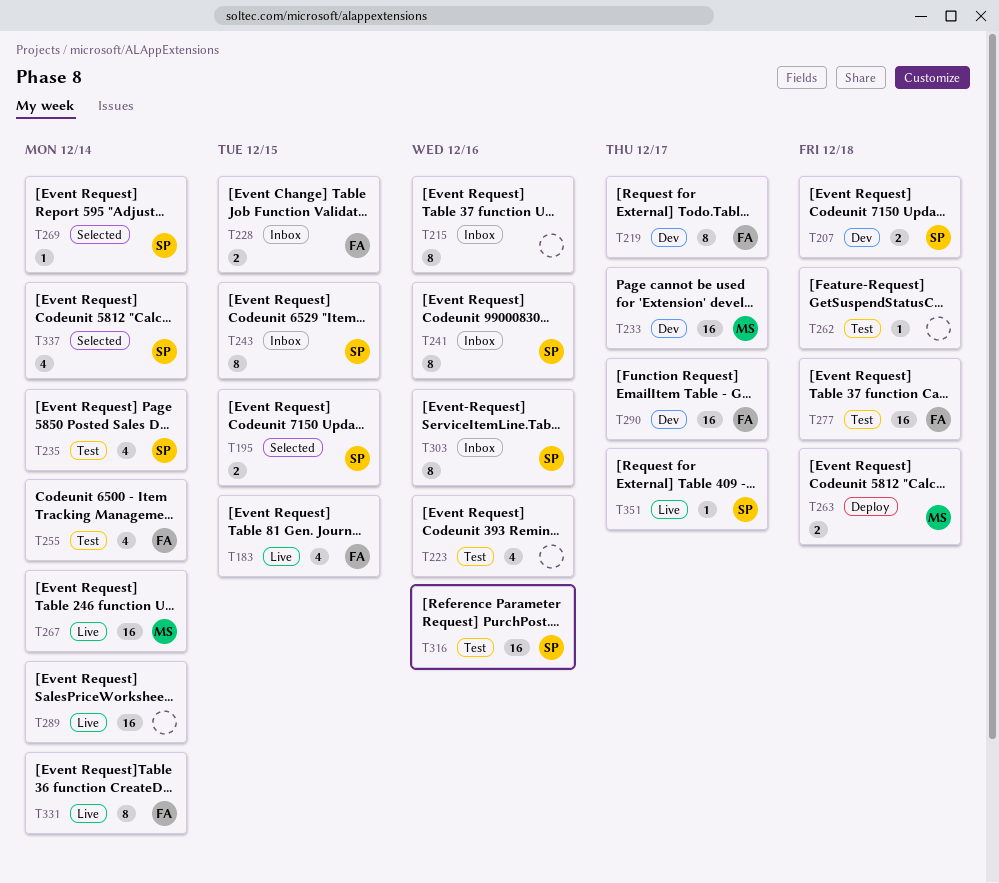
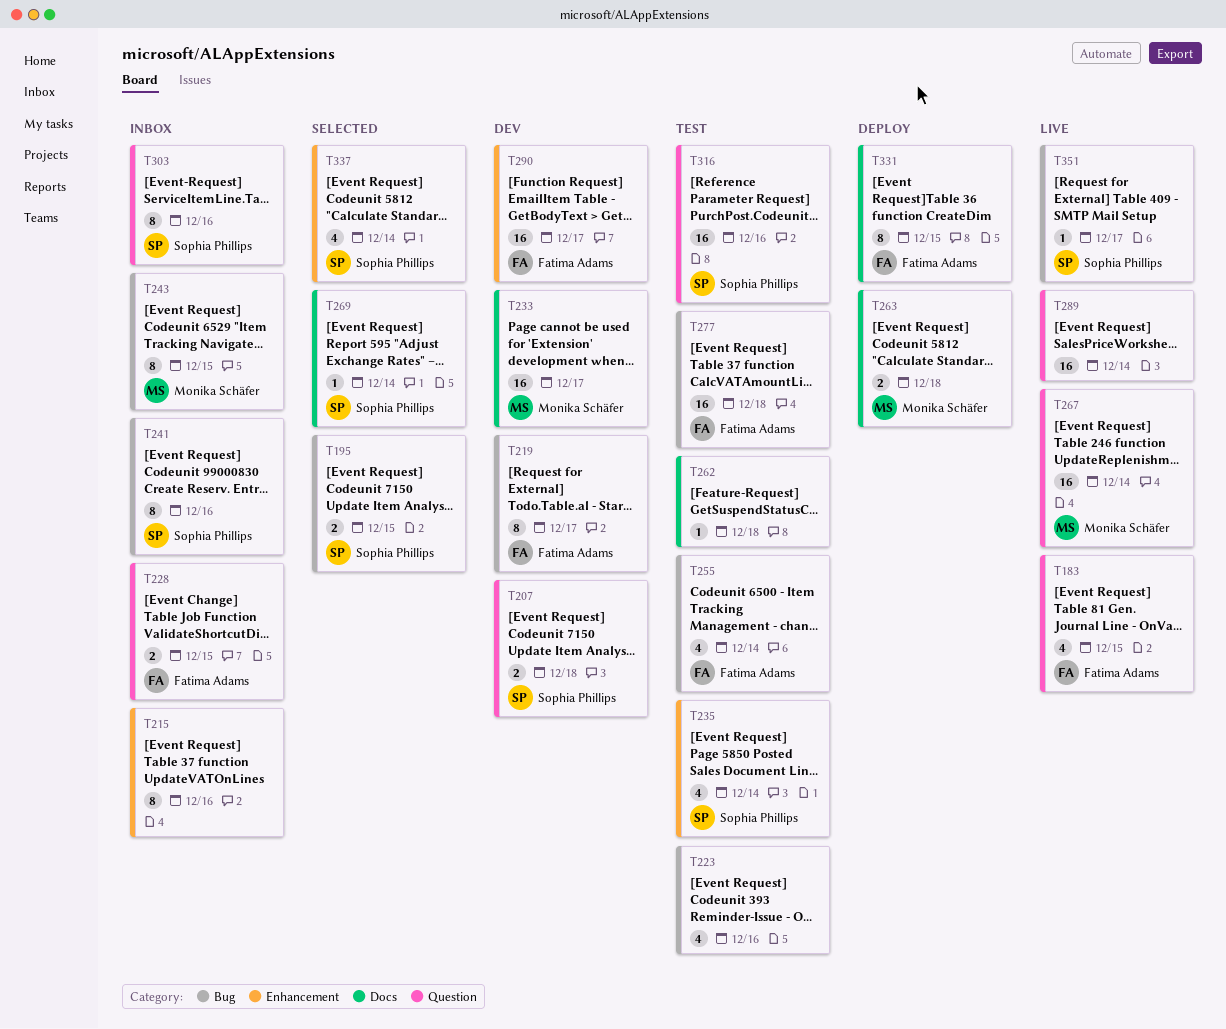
T243, owner: Sophia Phillips -> Monika Schäfer
T331, status: Live -> Deploy
T331, due: Dec 14 -> Dec 15

